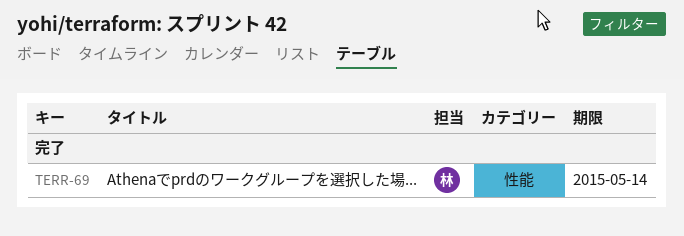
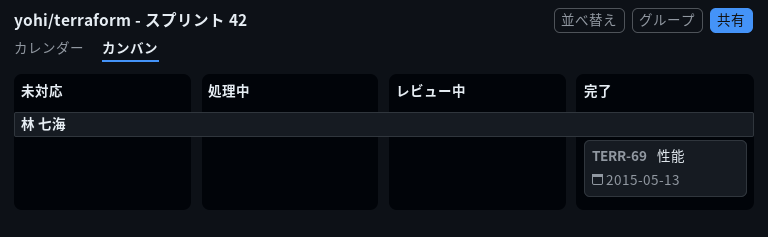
TERR-69, due: May 14 -> May 13

